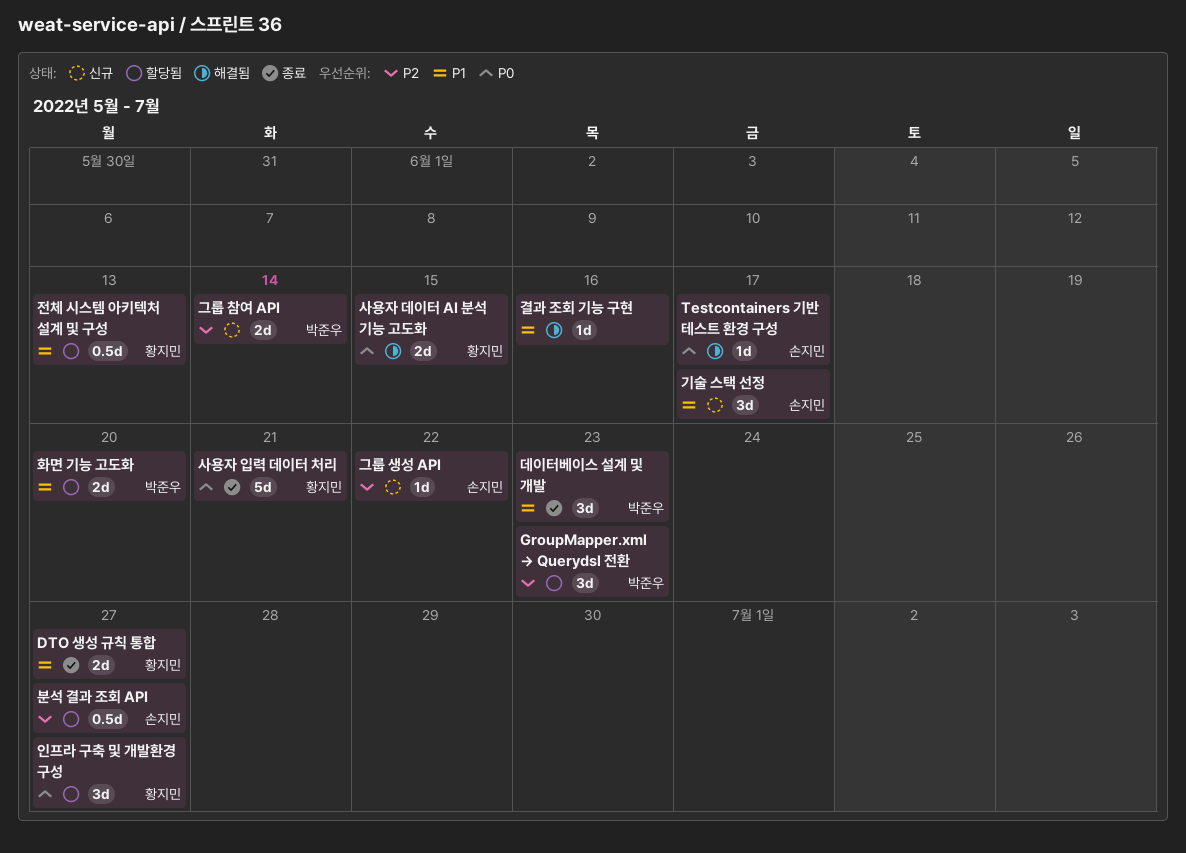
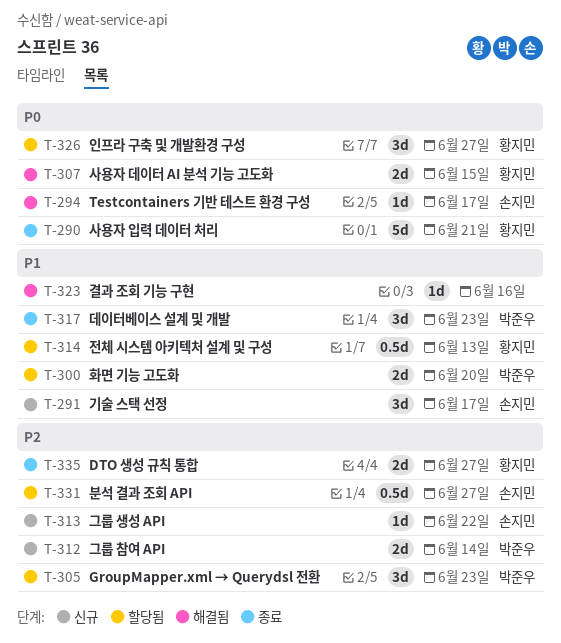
DTO 생성 규칙 통합, priority: P1 -> P2

